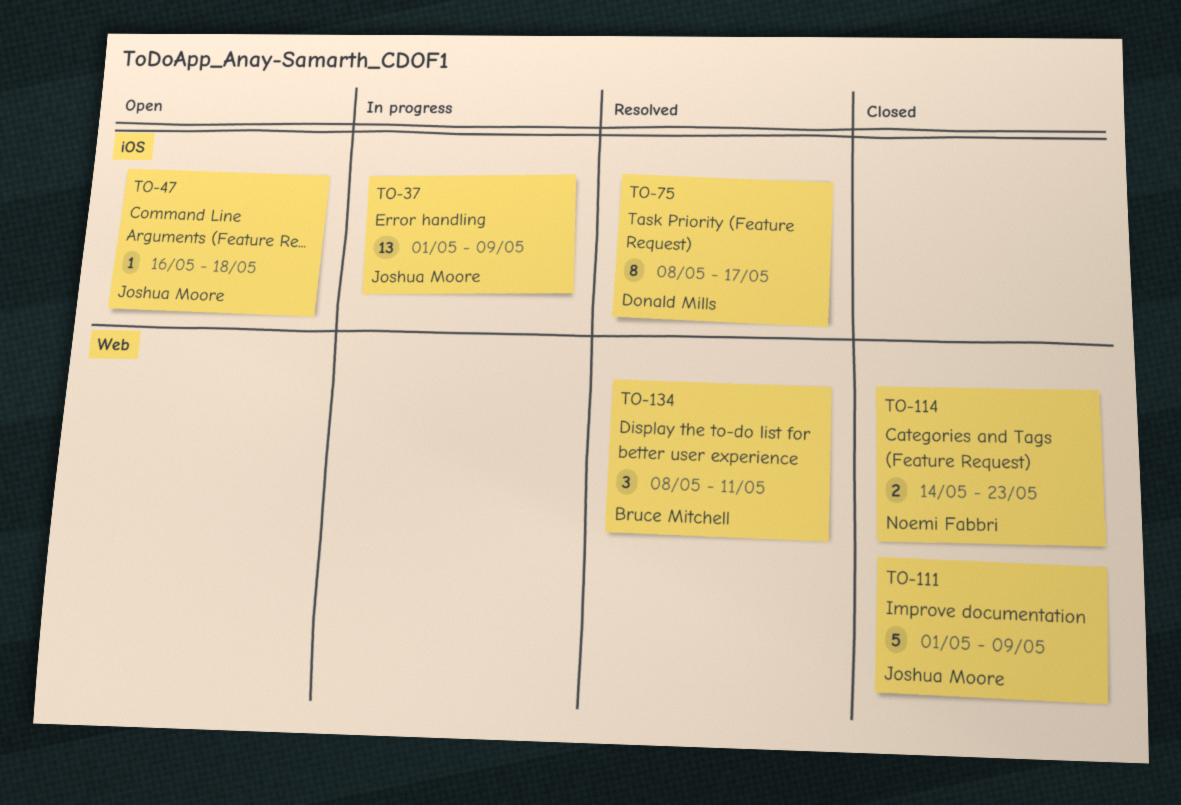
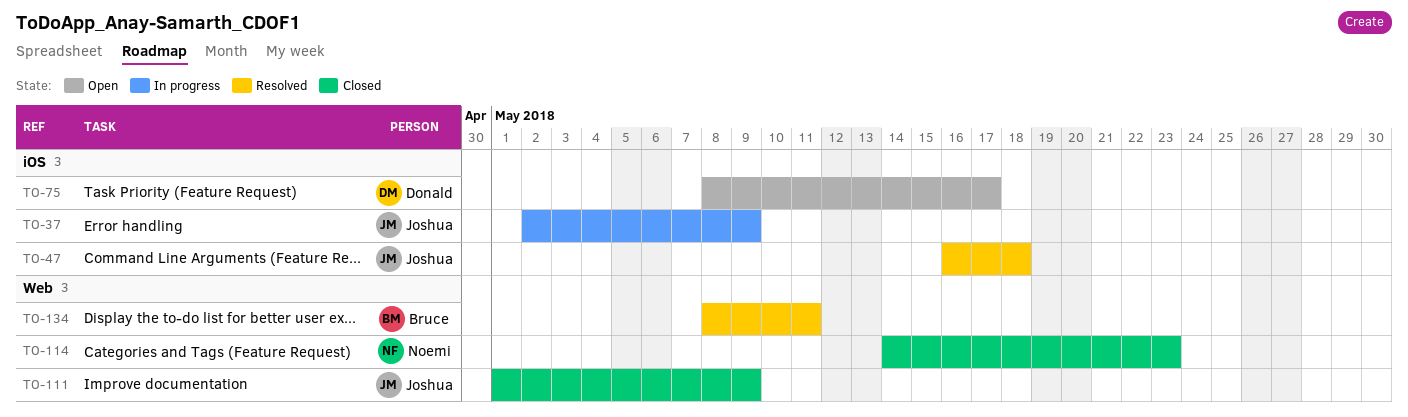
TO-37, start: May 1 -> May 2
TO-47, status: Open -> Resolved
TO-75, status: Resolved -> Open

